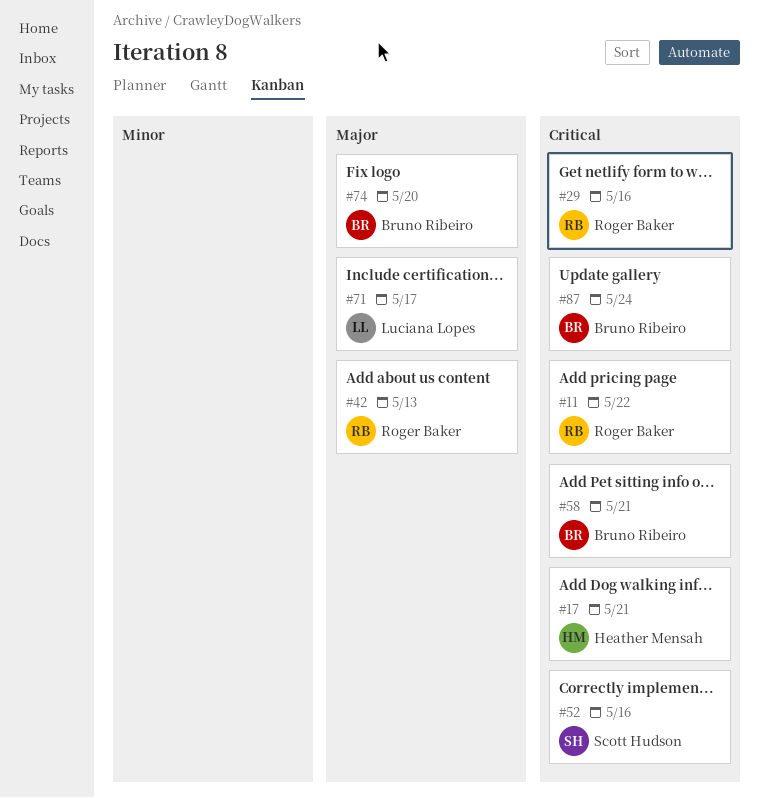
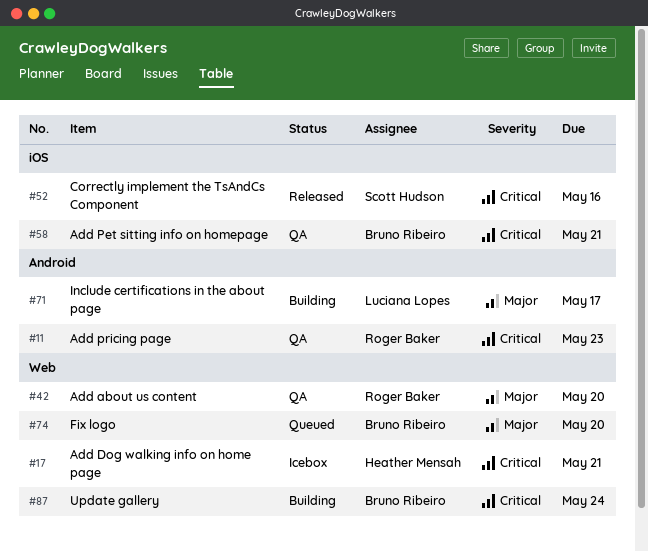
#11, due: May 22 -> May 23
#29: present -> none
#42, due: May 13 -> May 20

